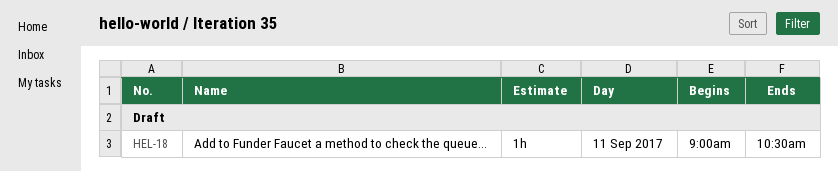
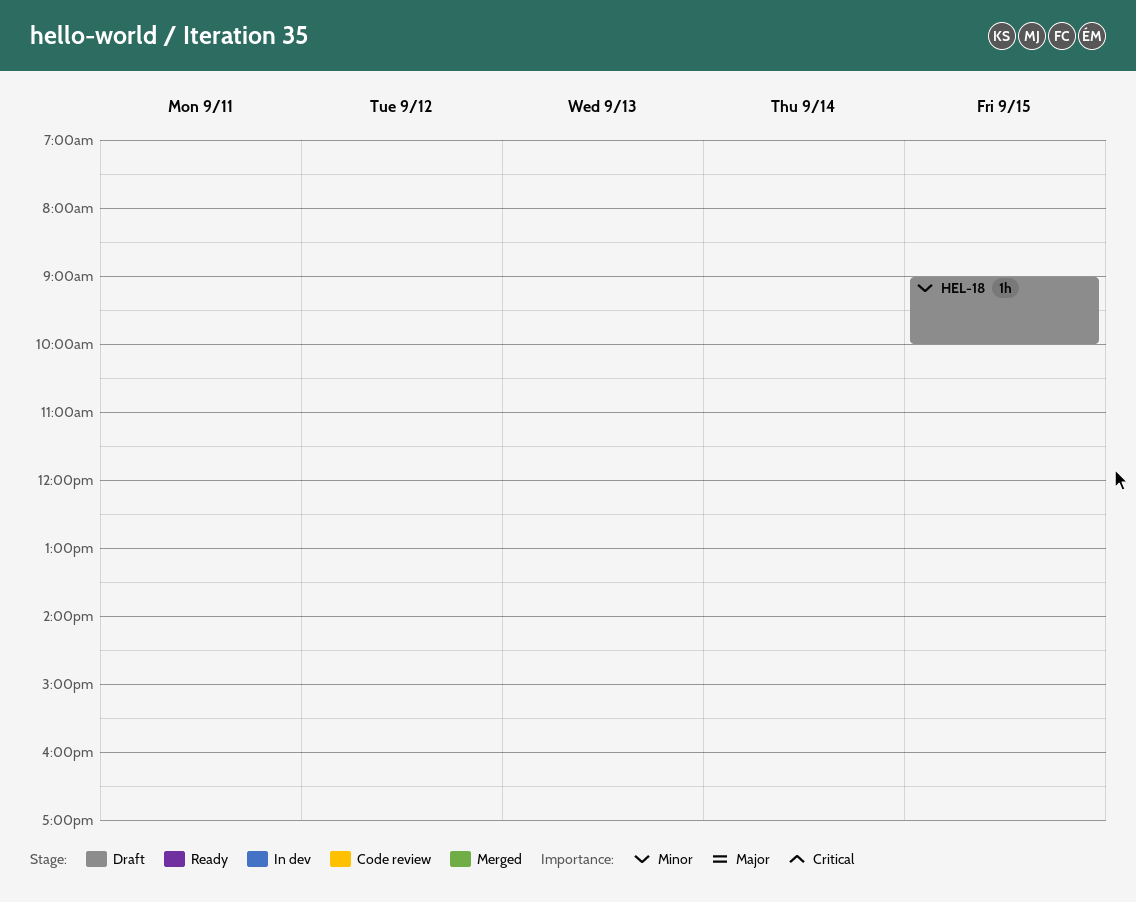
HEL-18, day: Sep 11 -> Sep 15
HEL-18, ends: 10:30 -> 10:00

